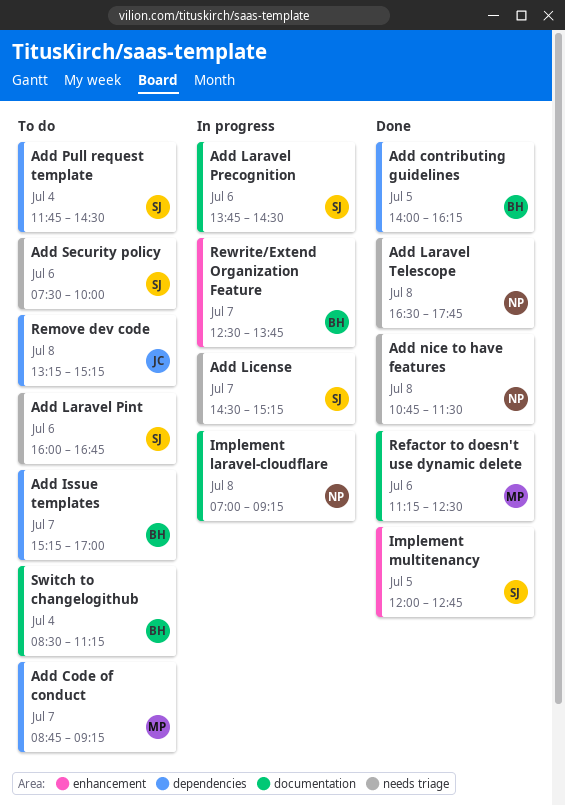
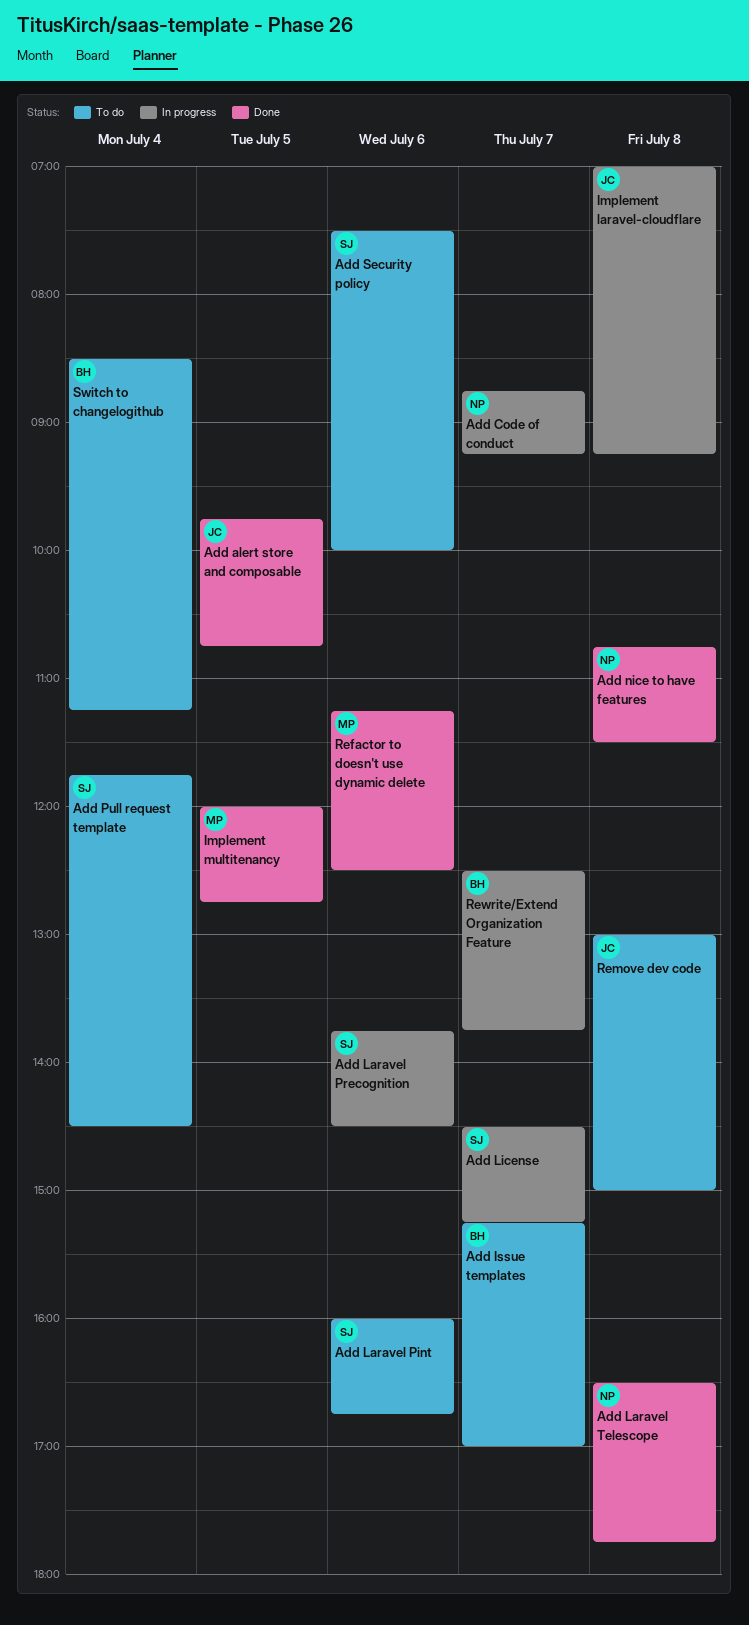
Add alert store and composable: none -> present
Add Code of conduct, status: To do -> In progress
Add Code of conduct, owner: MP -> NP
Add contributing guidelines: present -> none
Implement laravel-cloudflare, owner: NP -> JC
Implement multitenancy, owner: SJ -> MP
Remove dev code, begins: 13:15 -> 13:00
Remove dev code, ends: 15:15 -> 15:00

